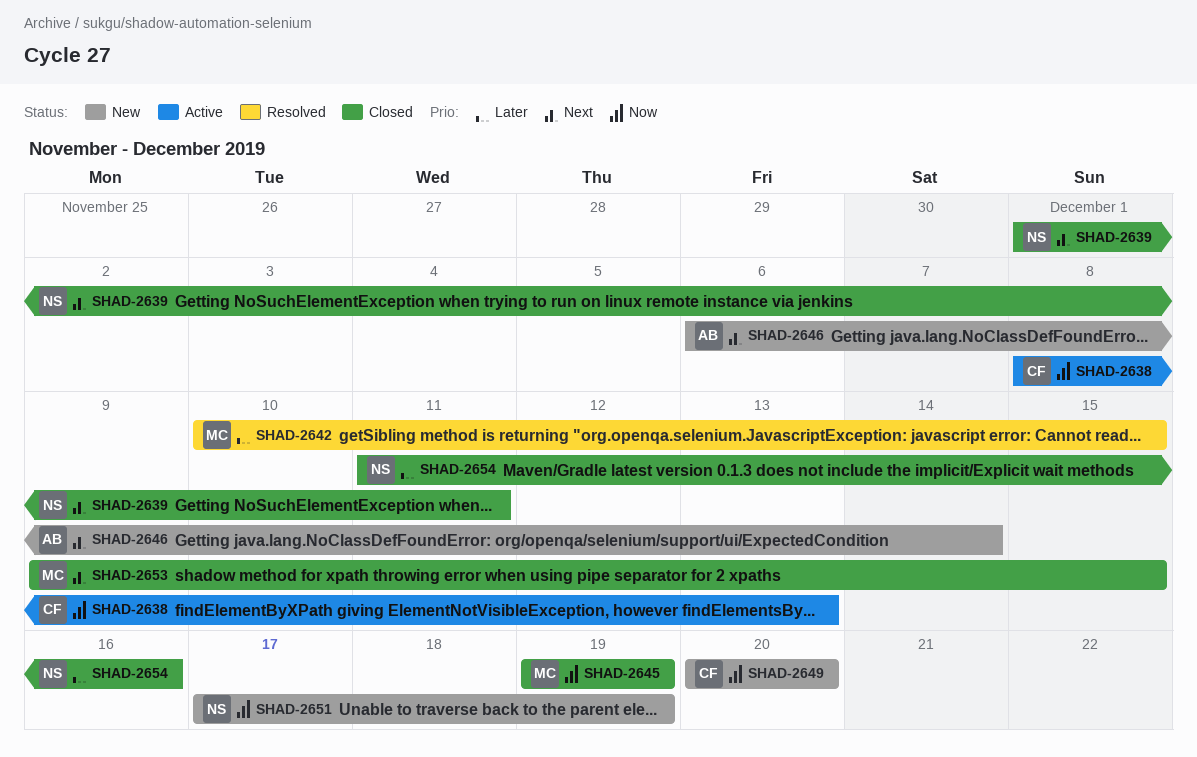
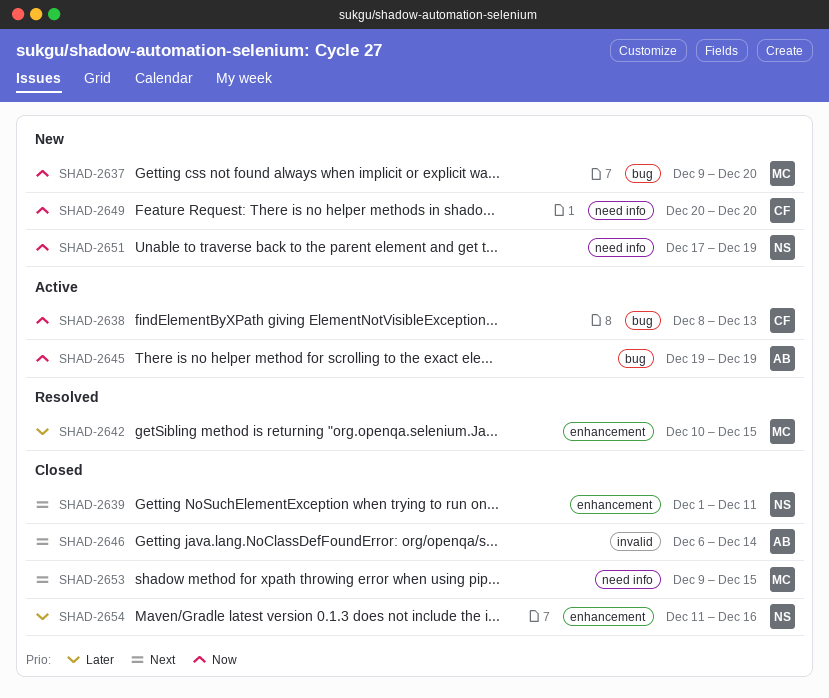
SHAD-2637: none -> present
SHAD-2645, status: Closed -> Active
SHAD-2645, owner: MC -> AB
SHAD-2646, status: New -> Closed

